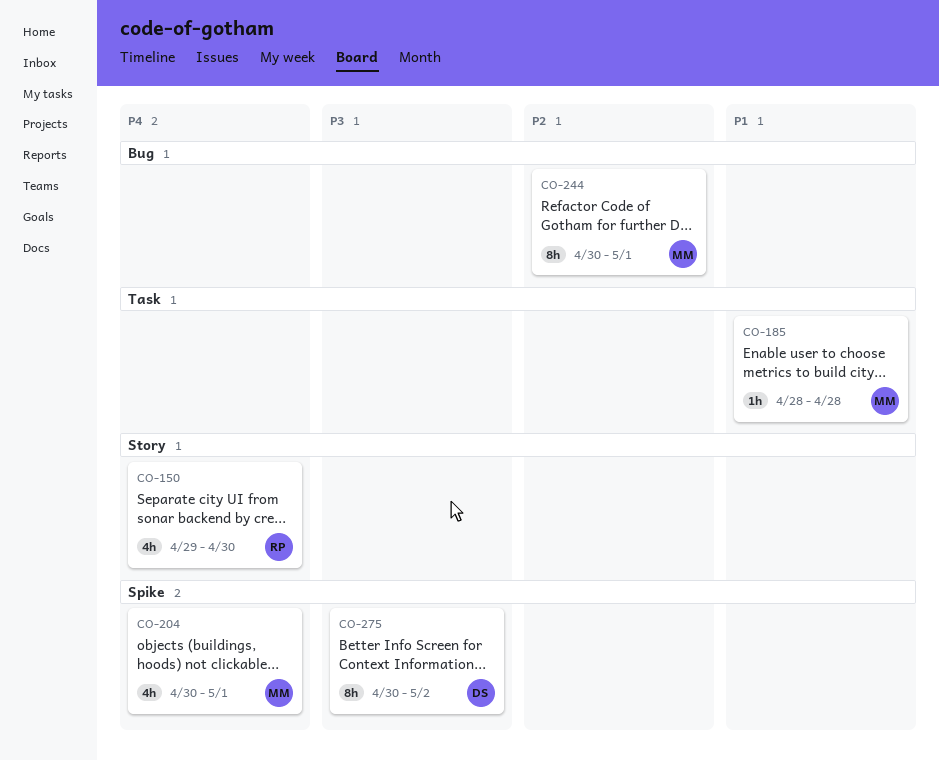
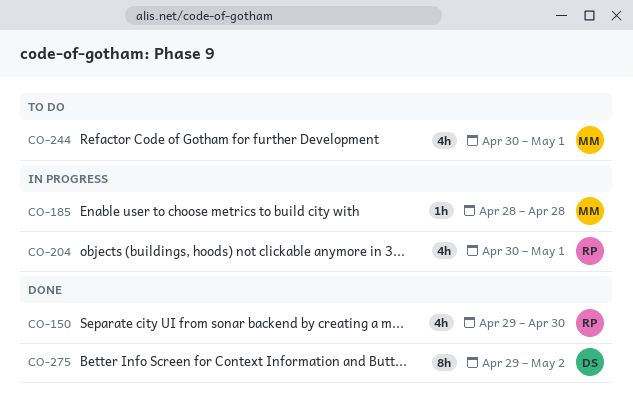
CO-204, owner: MM -> RP
CO-244, estimate: 8h -> 4h
CO-275, start: Apr 30 -> Apr 29

